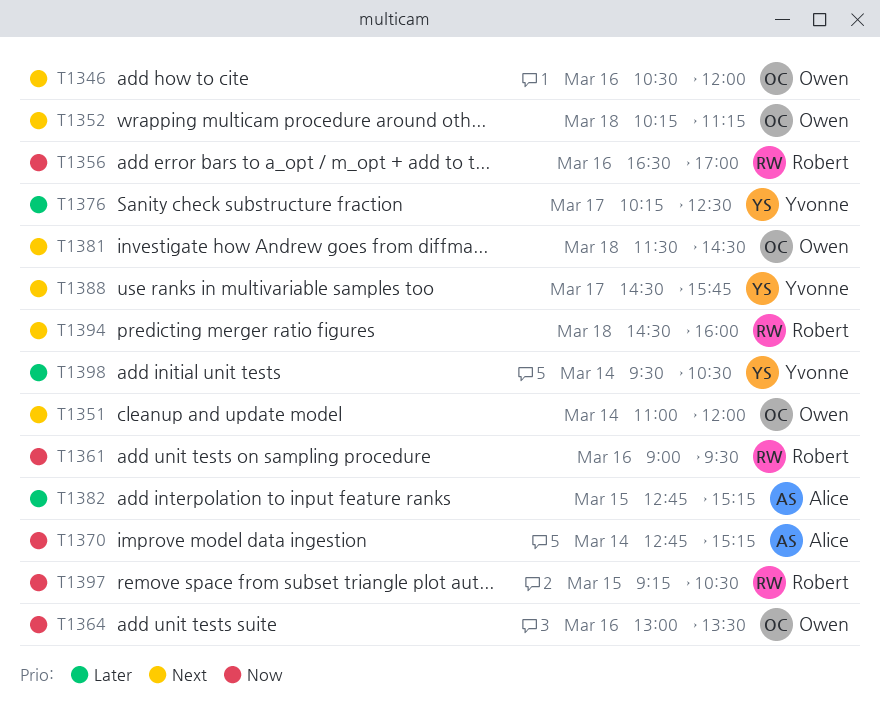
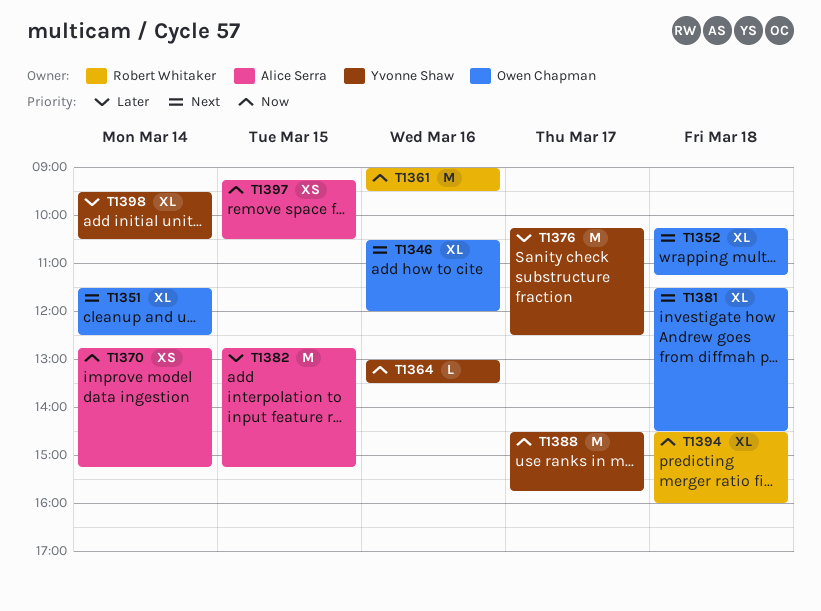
T1351, begins: 11:00 -> 11:30
T1351, ends: 12:00 -> 12:30
T1356: present -> none
T1364, owner: Owen Chapman -> Yvonne Shaw
T1388, priority: Next -> Now
T1394, priority: Next -> Now
T1397, owner: Robert Whitaker -> Alice Serra

